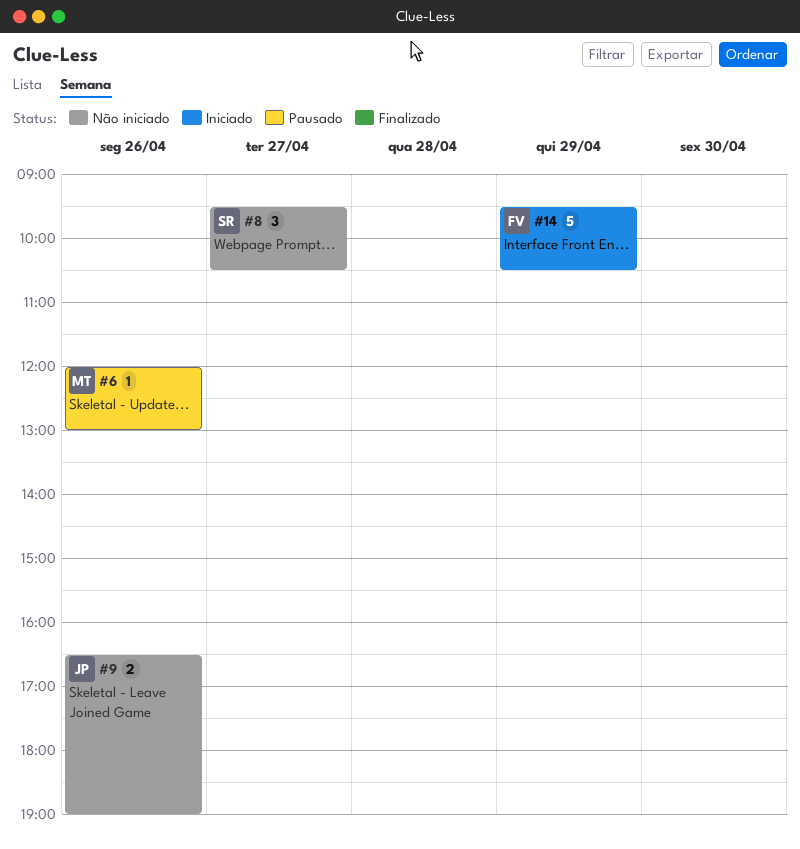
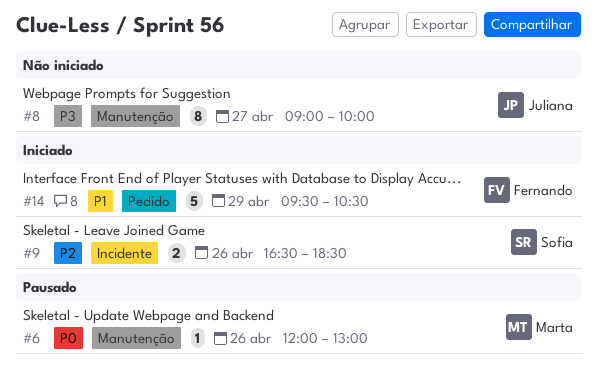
#8, owner: Sofia -> Juliana
#8, estimate: 3 -> 8
#8, begins: 09:30 -> 09:00
#8, ends: 10:30 -> 10:00
#9, status: Não iniciado -> Iniciado
#9, owner: Juliana -> Sofia
#9, ends: 19:00 -> 18:30

